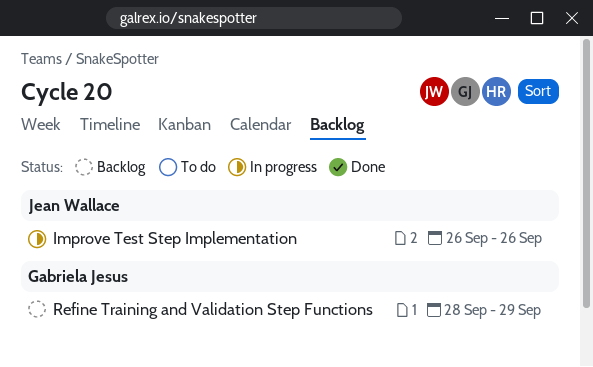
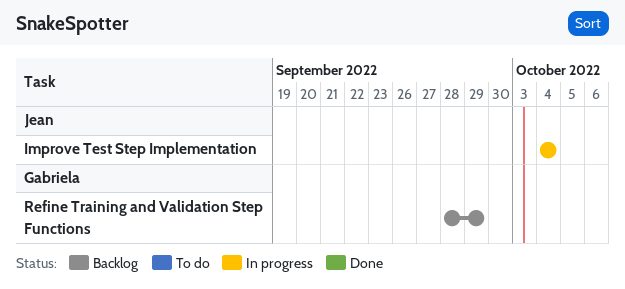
Improve Test Step Implementation, start: Sep 26 -> Oct 4
Improve Test Step Implementation, due: Sep 26 -> Oct 4

